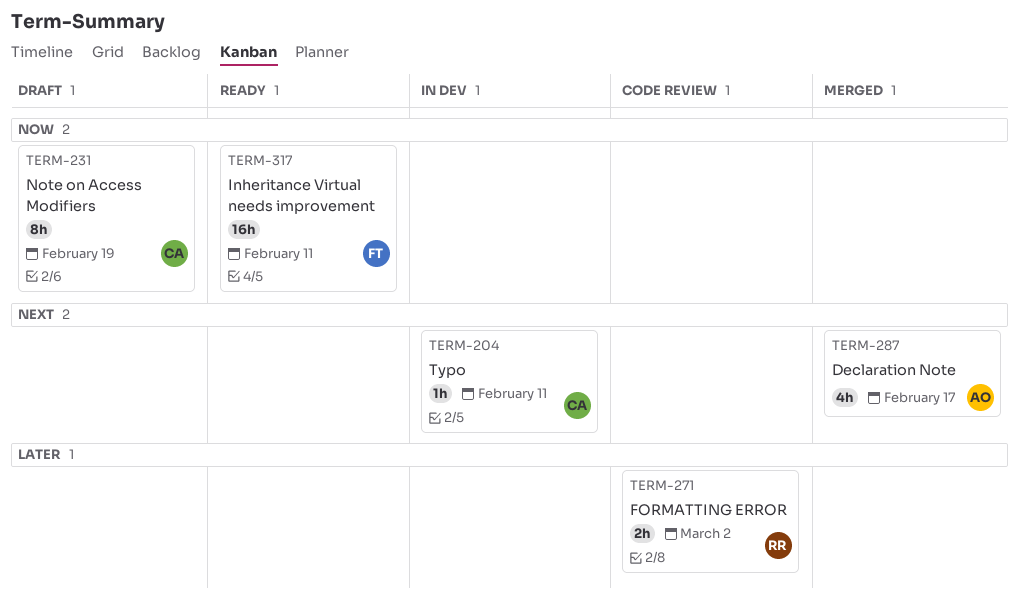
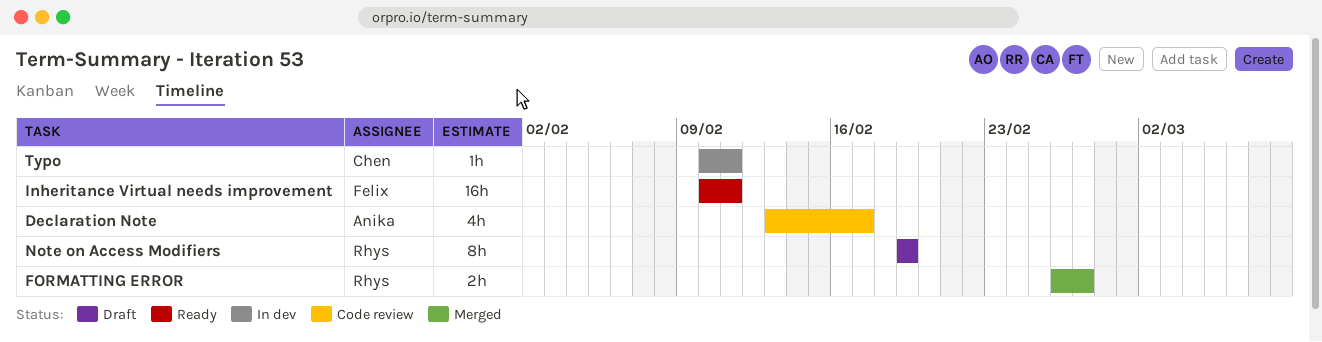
Declaration Note, status: Merged -> Code review
FORMATTING ERROR, status: Code review -> Merged
FORMATTING ERROR, due: Mar 2 -> Feb 27
Note on Access Modifiers, owner: Chen -> Rhys

